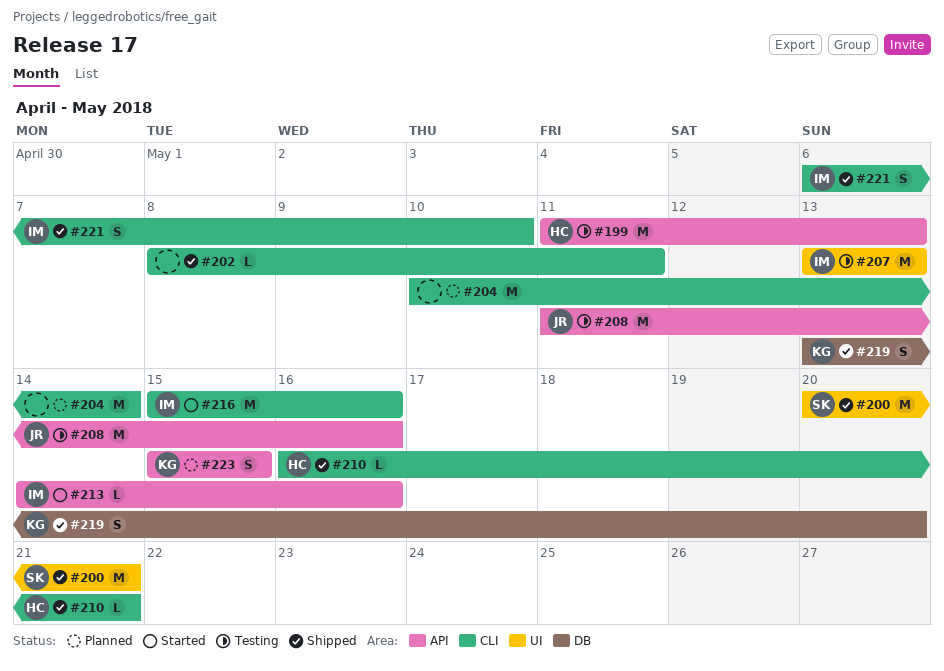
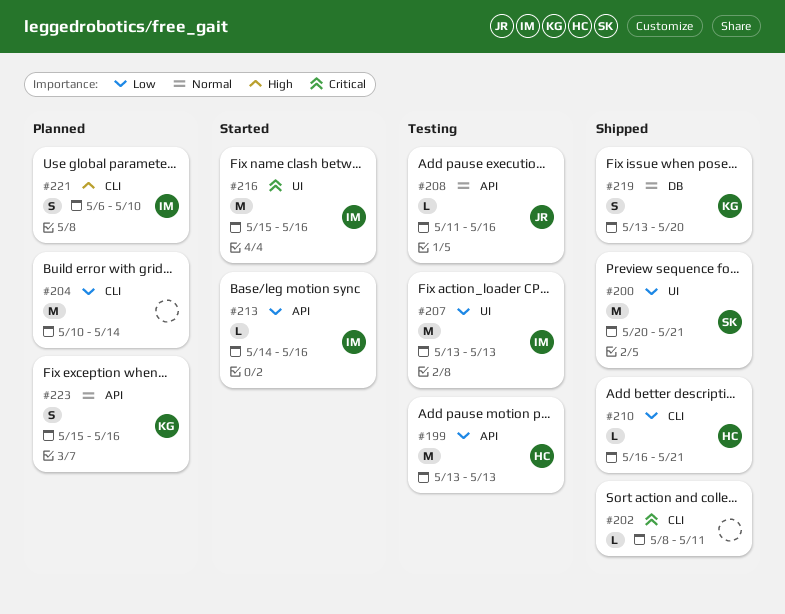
#199, start: May 11 -> May 13
#208, estimate: M -> L
#216, label: CLI -> UI
#221, status: Shipped -> Planned
#223, due: May 15 -> May 16

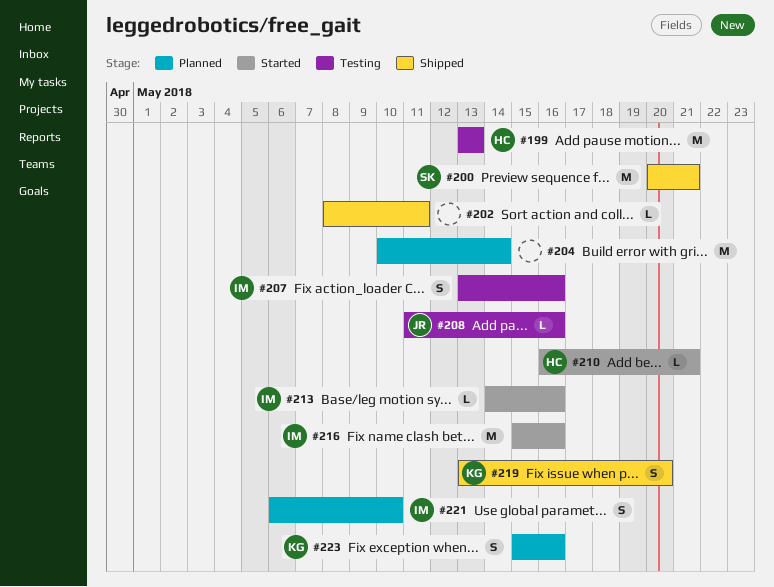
#207, estimate: M -> S
#207, due: May 13 -> May 16
#210, status: Shipped -> Started

